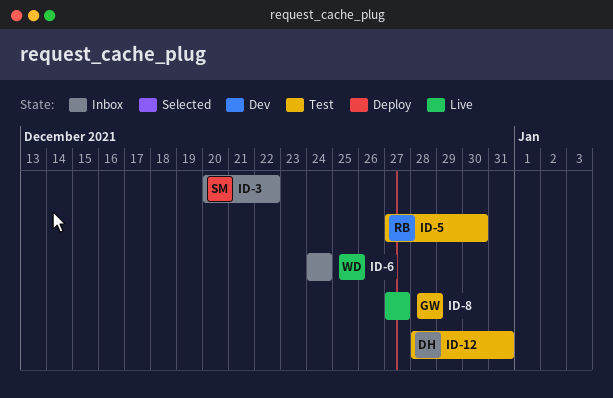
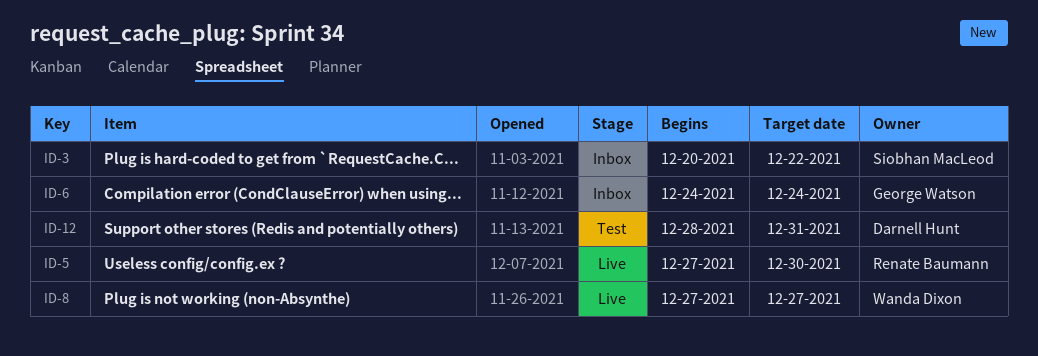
ID-5, status: Test -> Live
ID-6, owner: Wanda Dixon -> George Watson
ID-8, owner: George Watson -> Wanda Dixon

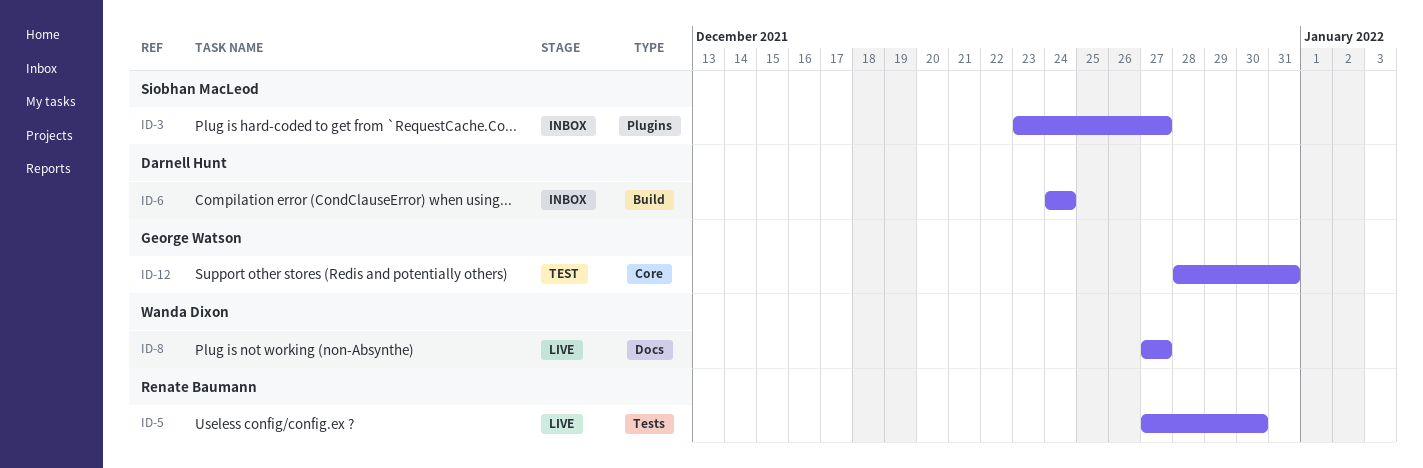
ID-3, start: Dec 20 -> Dec 23
ID-3, due: Dec 22 -> Dec 27
ID-6, owner: George Watson -> Darnell Hunt
ID-12, owner: Darnell Hunt -> George Watson

